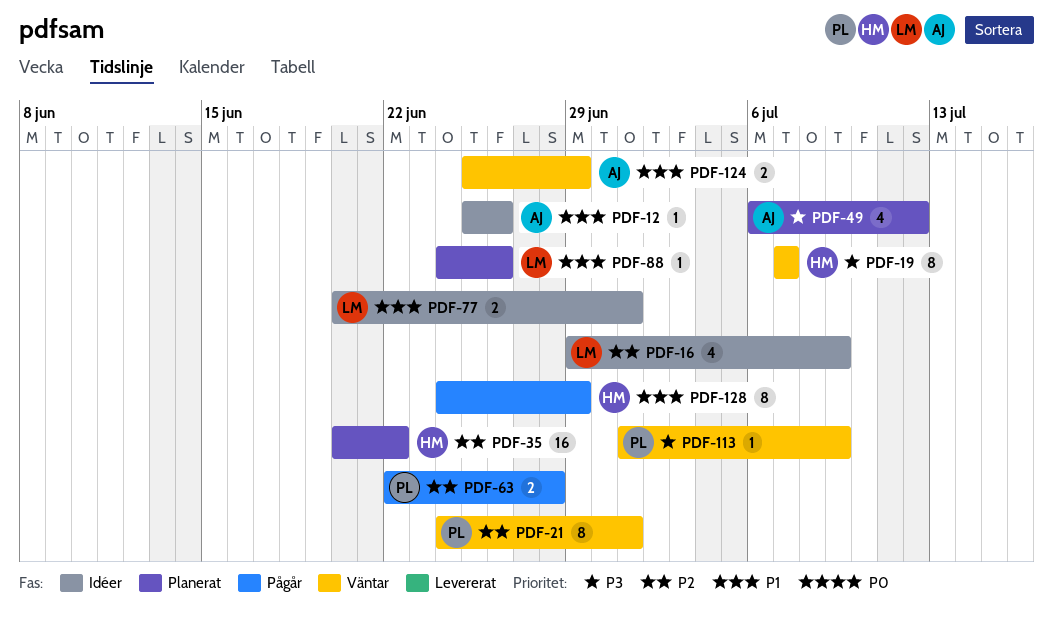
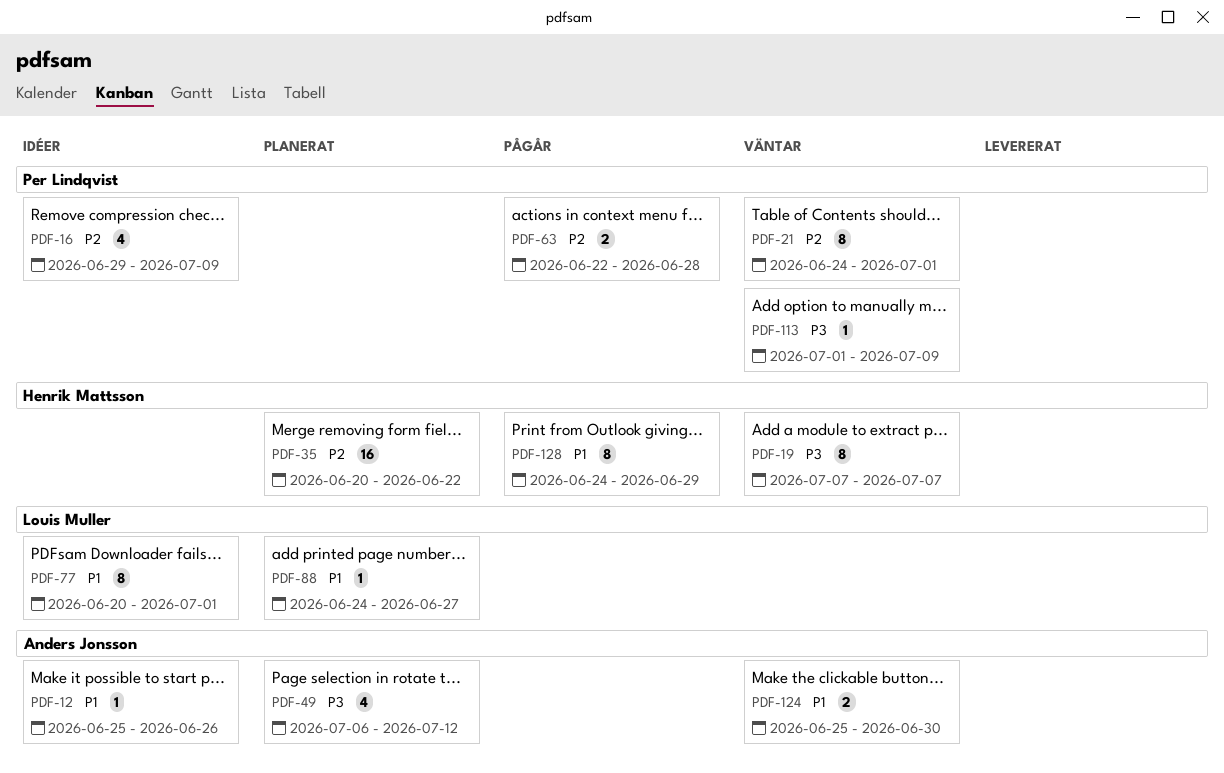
PDF-16, owner: Louis Muller -> Per Lindqvist
PDF-77, estimate: 2 -> 8
PDF-88, due: Jun 26 -> Jun 27
PDF-124, due: Jun 29 -> Jun 30

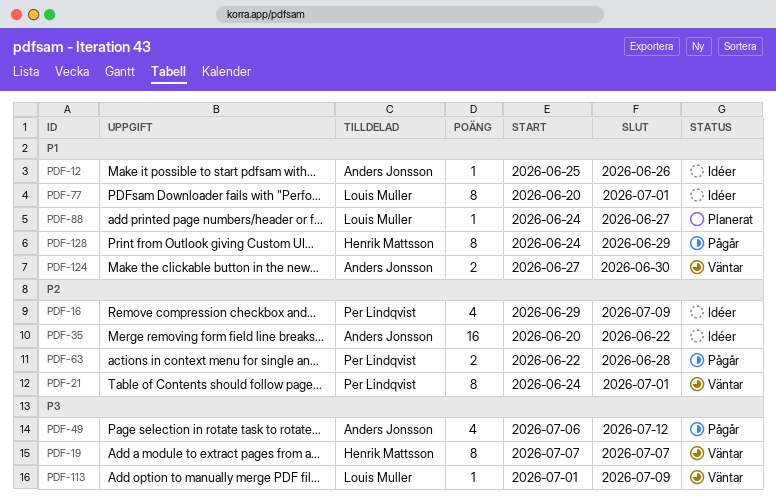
PDF-35, status: Planerat -> Idéer
PDF-35, owner: Henrik Mattsson -> Anders Jonsson
PDF-49, status: Planerat -> Pågår
PDF-113, owner: Per Lindqvist -> Louis Muller
PDF-124, start: Jun 25 -> Jun 27

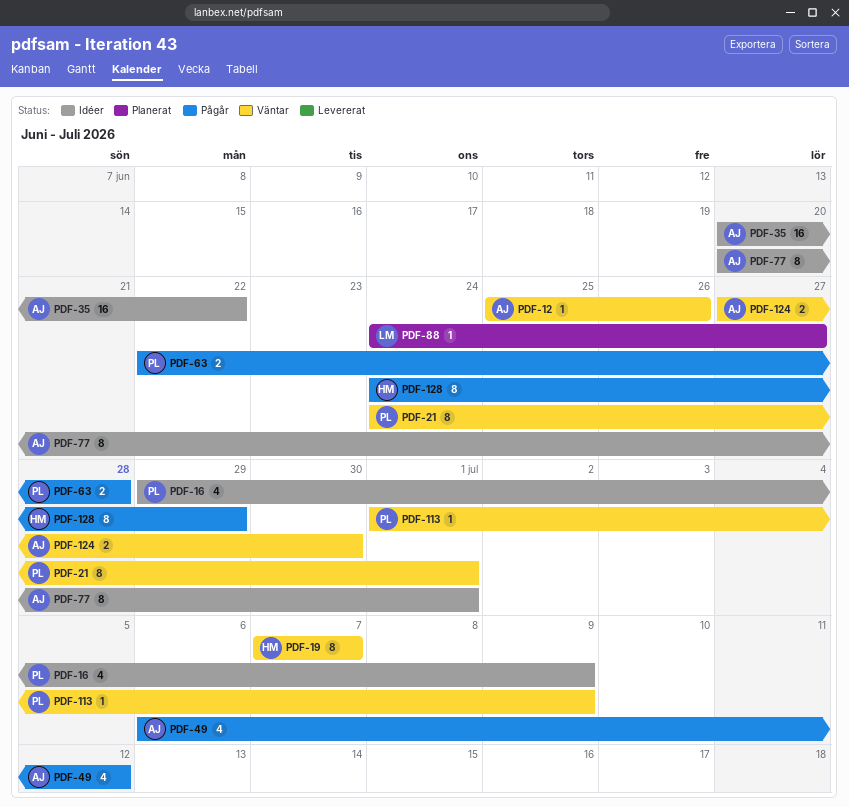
PDF-12, status: Idéer -> Väntar
PDF-77, owner: Louis Muller -> Anders Jonsson
PDF-113, owner: Louis Muller -> Per Lindqvist

